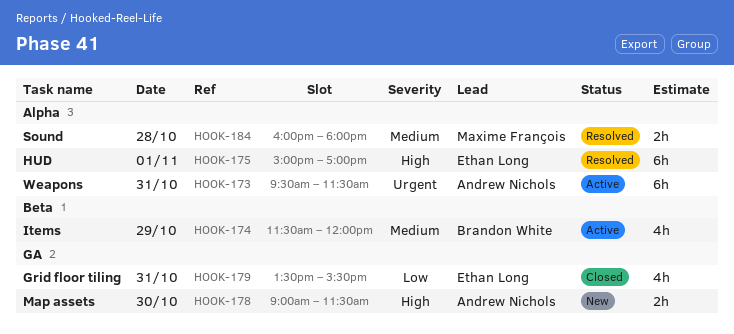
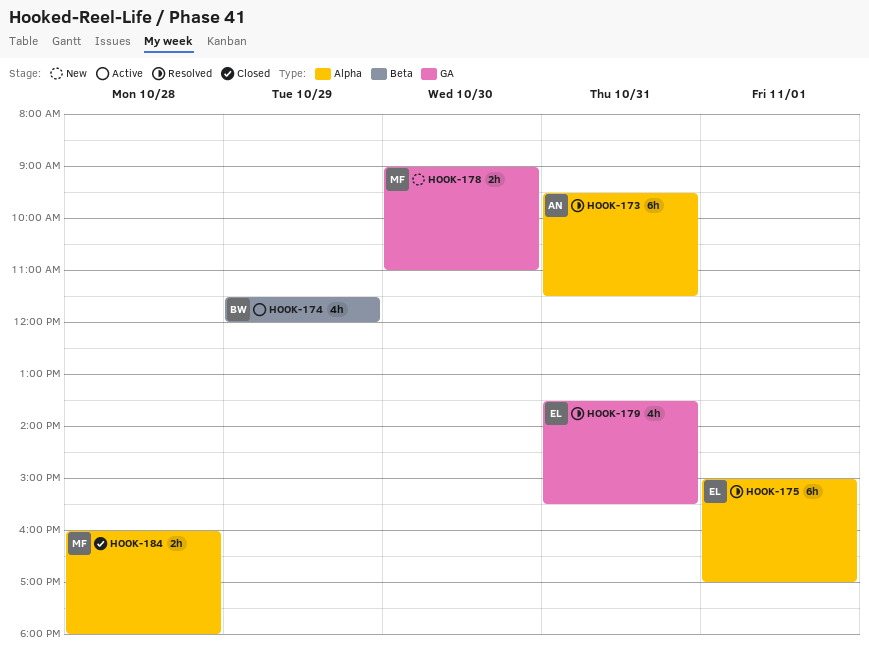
HOOK-173, status: Active -> Resolved
HOOK-178, owner: Andrew Nichols -> Maxime François
HOOK-178, ends: 11:30 -> 11:00
HOOK-179, status: Closed -> Resolved
HOOK-184, status: Resolved -> Closed

